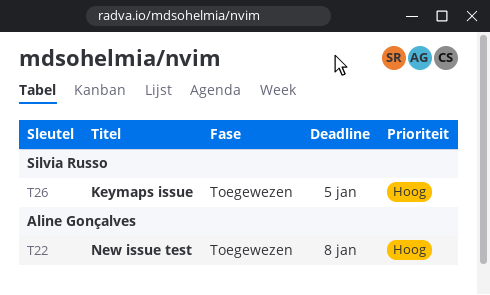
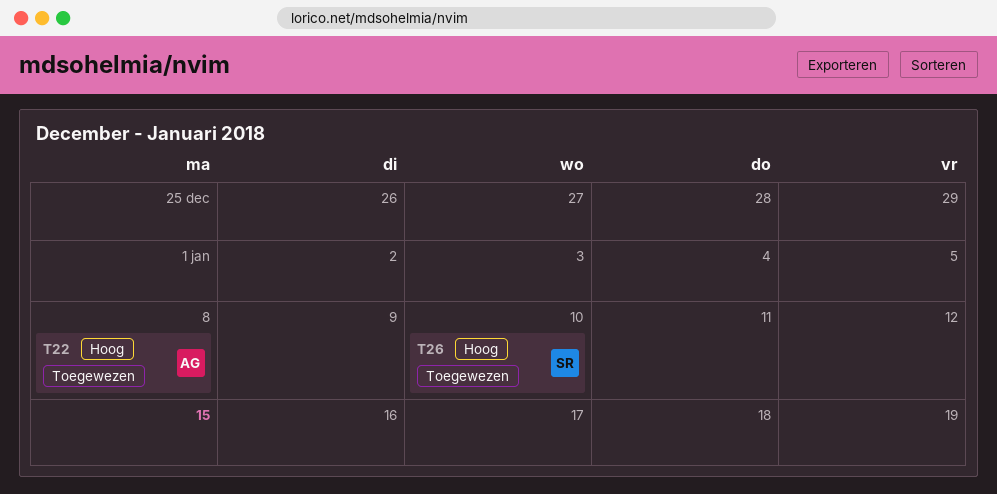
T26, due: Jan 5 -> Jan 10

